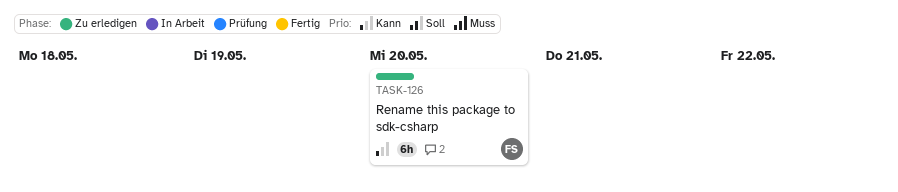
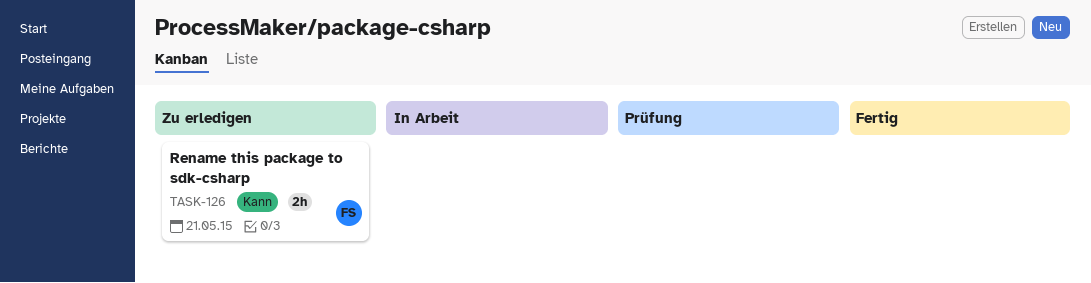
TASK-126, estimate: 6h -> 2h
TASK-126, due: May 20 -> May 21

